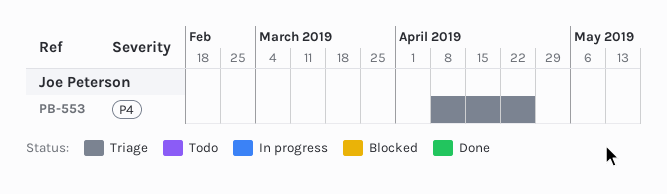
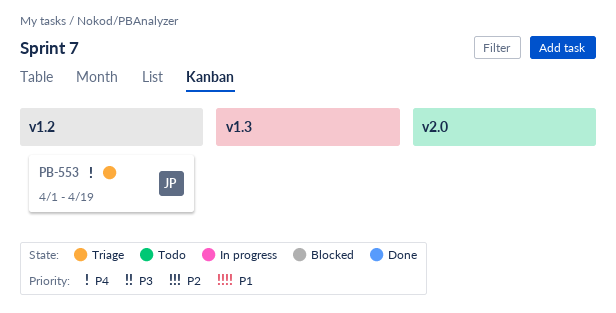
PB-553, start: Apr 8 -> Apr 1
PB-553, due: Apr 26 -> Apr 19

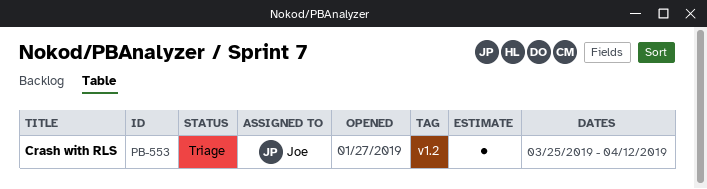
PB-553, start: Apr 1 -> Mar 25
PB-553, due: Apr 19 -> Apr 12

